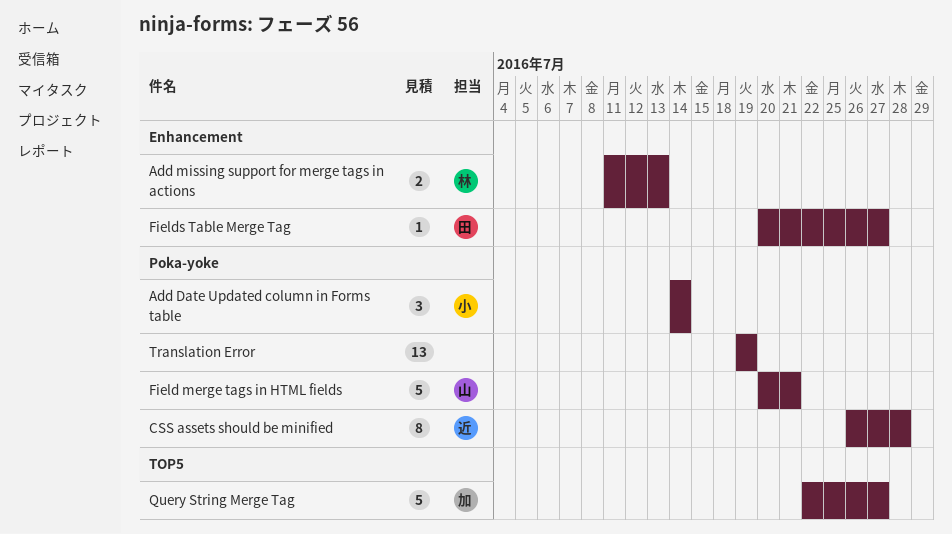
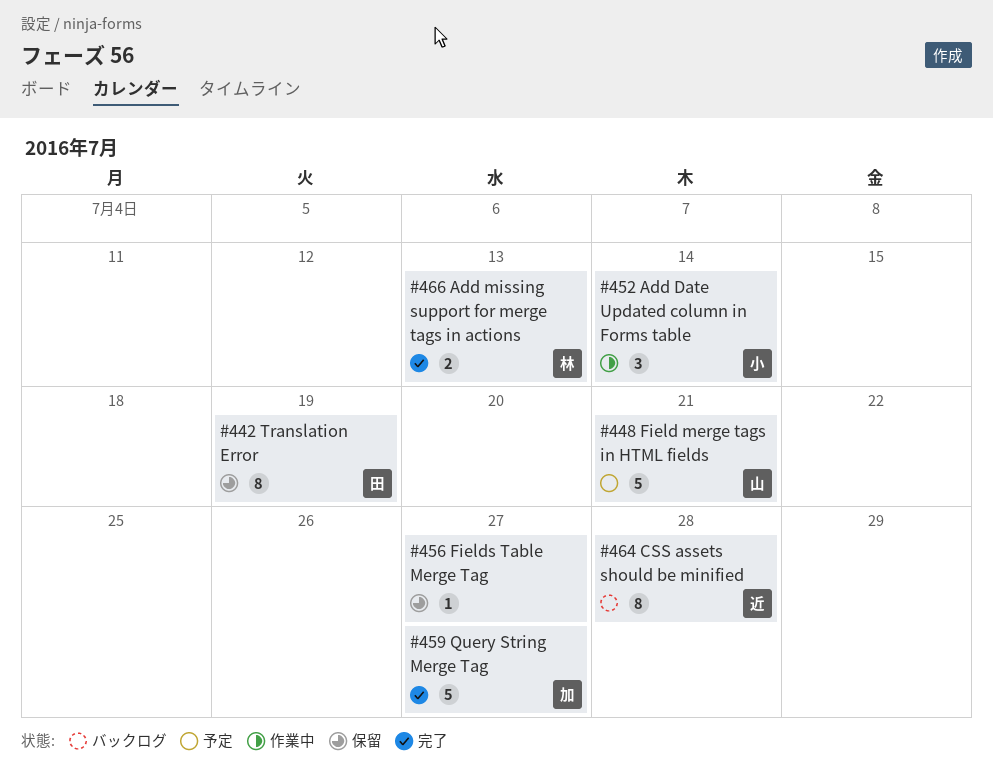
Fields Table Merge Tag, owner: 田 -> none
Translation Error, owner: none -> 田
Translation Error, estimate: 13 -> 8

